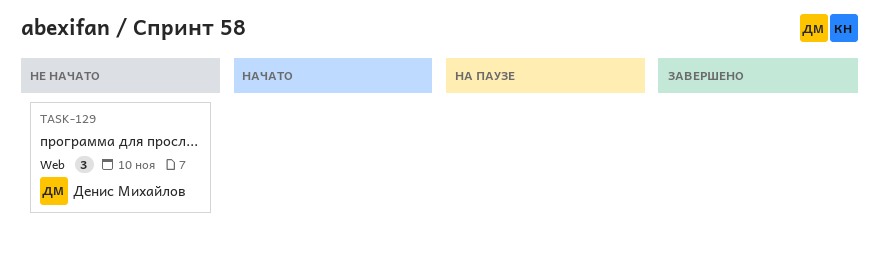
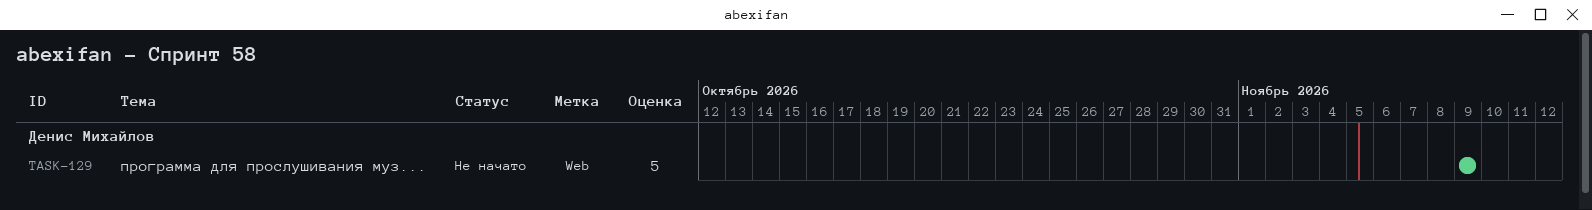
TASK-129, estimate: 3 -> 5
TASK-129, due: Nov 10 -> Nov 9

